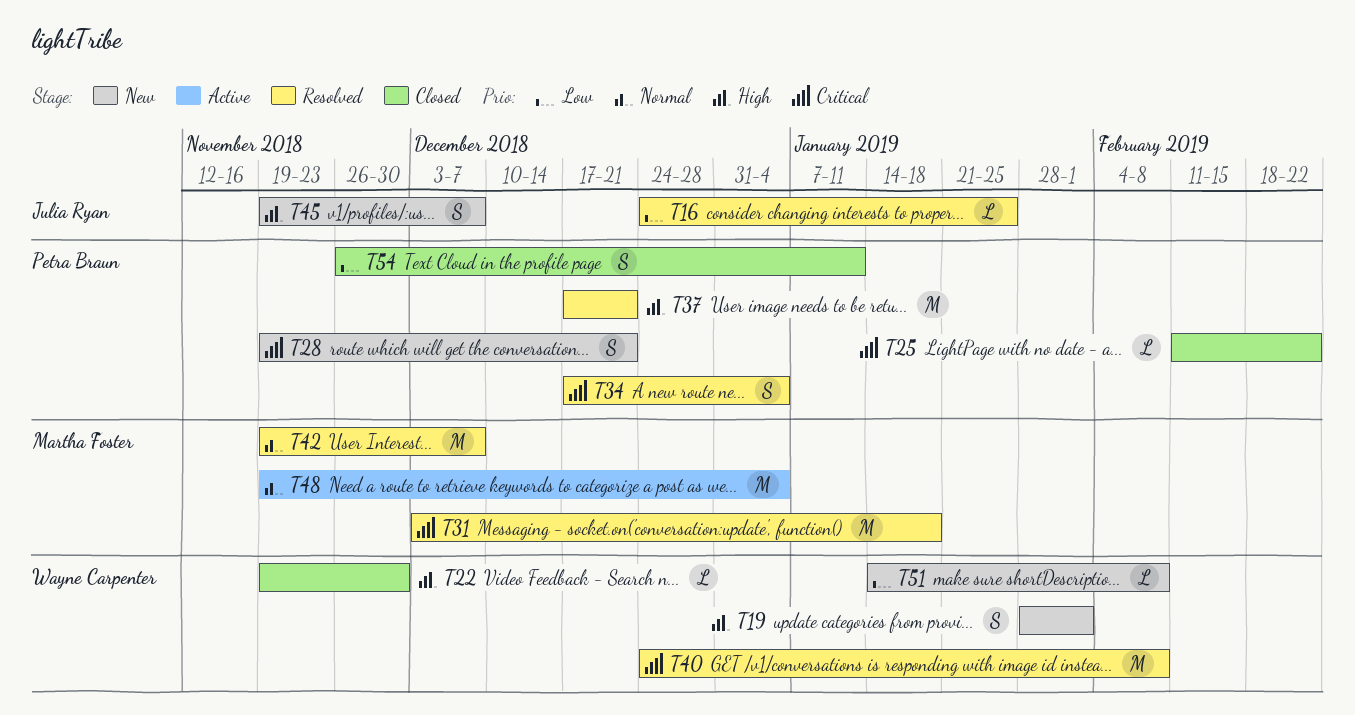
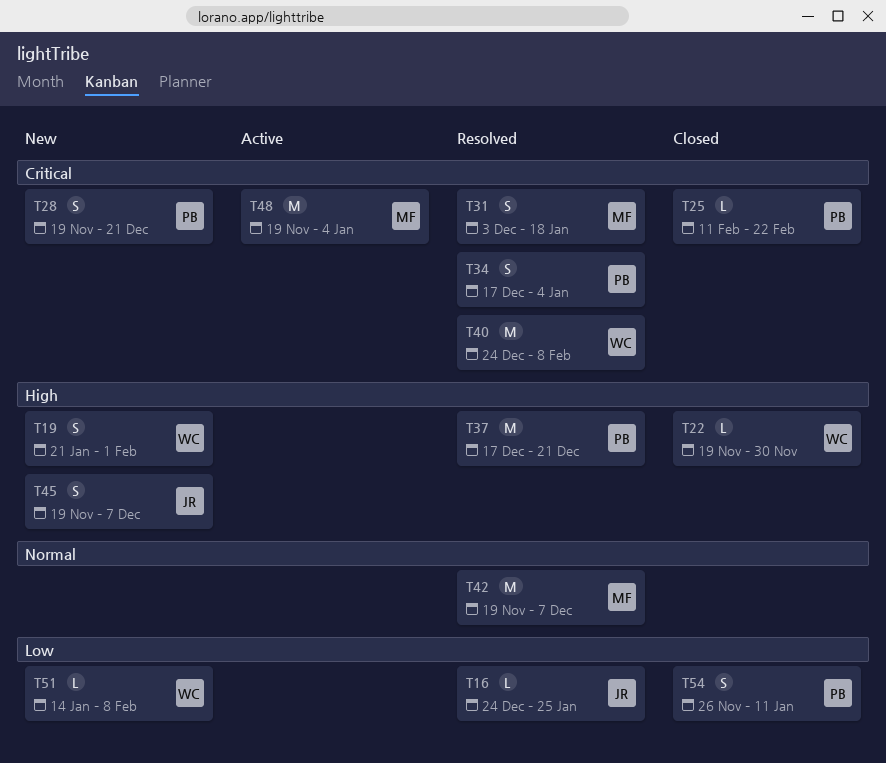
T19, start: Jan 28 -> Jan 21
T31, estimate: M -> S
T48, priority: Normal -> Critical

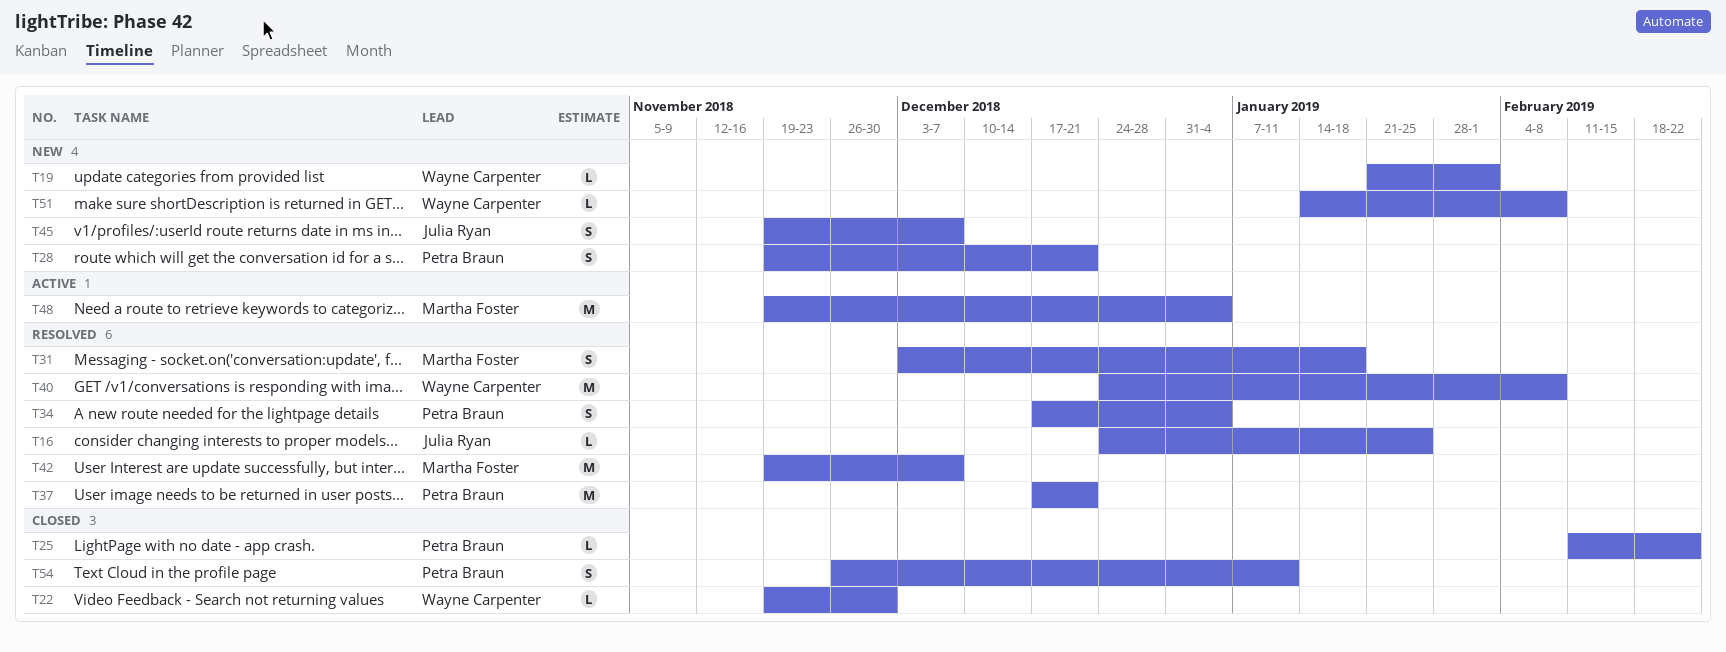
T19, estimate: S -> L

